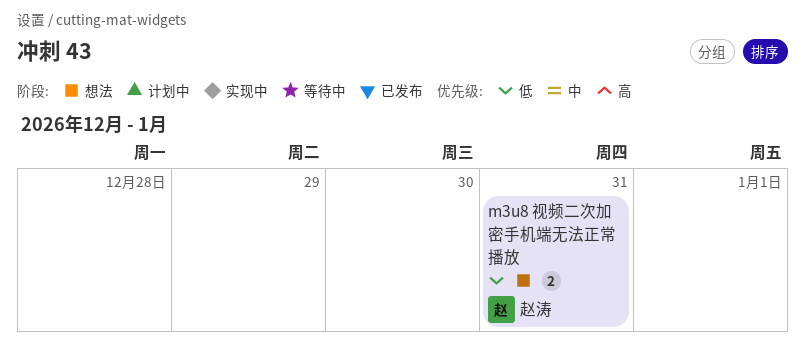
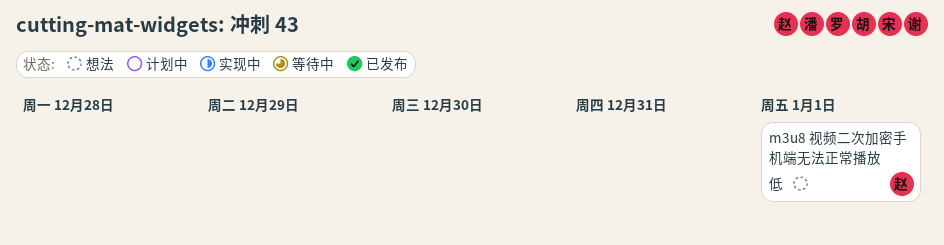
m3u8 视频二次加密手机端无法正常播放, due: Dec 31 -> Jan 1

